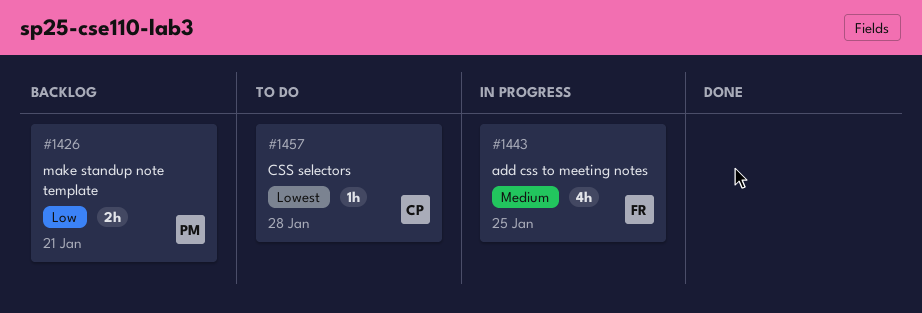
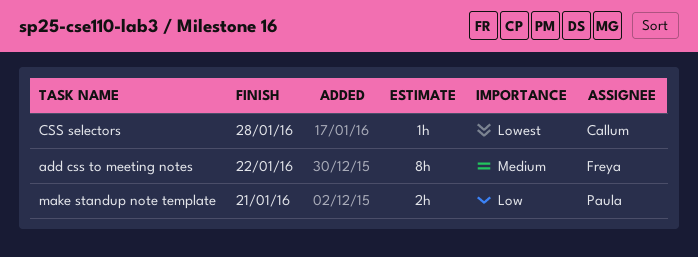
add css to meeting notes, estimate: 4h -> 8h
add css to meeting notes, due: Jan 25 -> Jan 22

